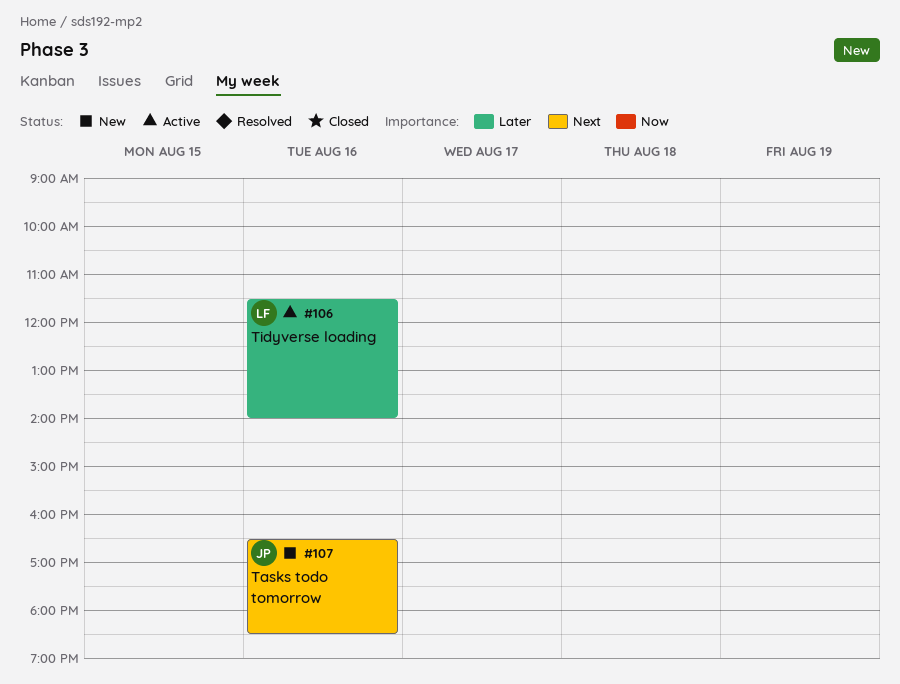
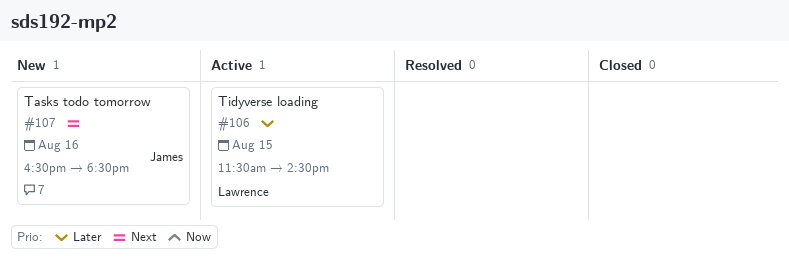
#106, day: Aug 16 -> Aug 15
#106, ends: 14:00 -> 14:30

